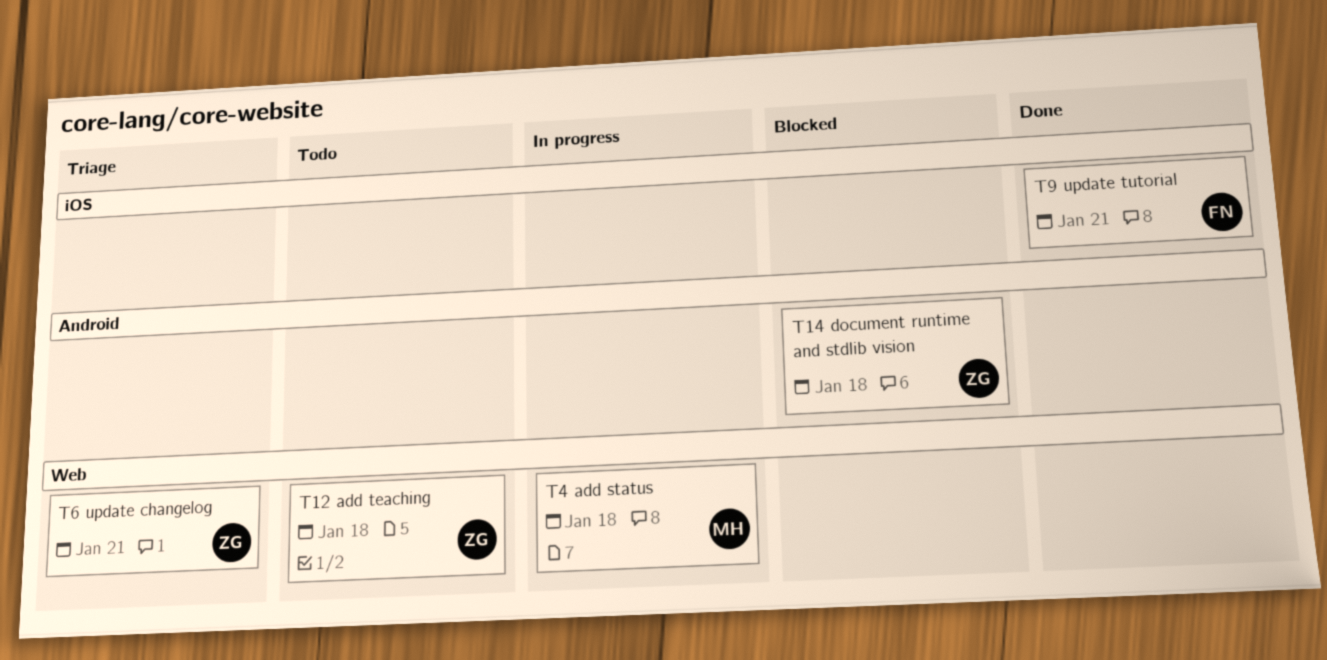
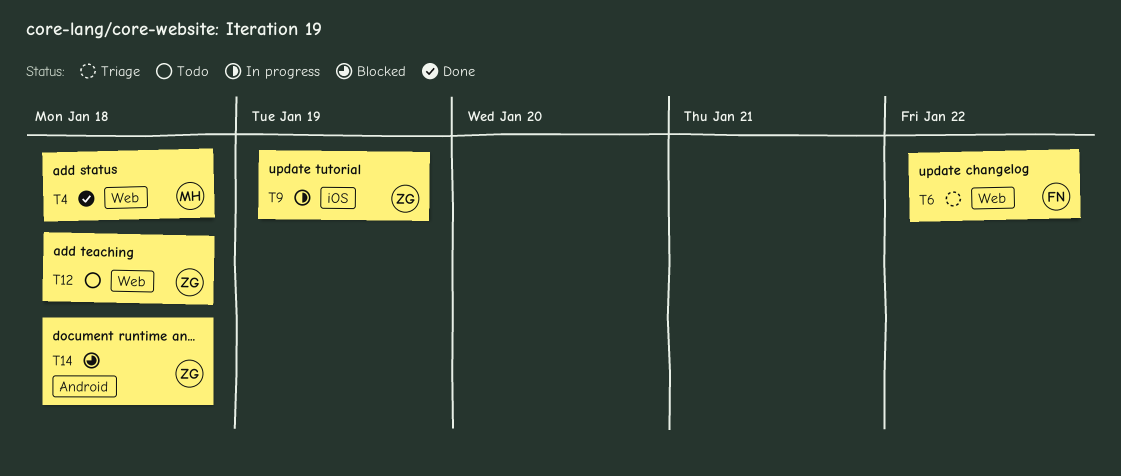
T4, status: In progress -> Done
T6, owner: ZG -> FN
T6, due: Jan 21 -> Jan 22
T9, status: Done -> In progress
T9, owner: FN -> ZG
T9, due: Jan 21 -> Jan 19

